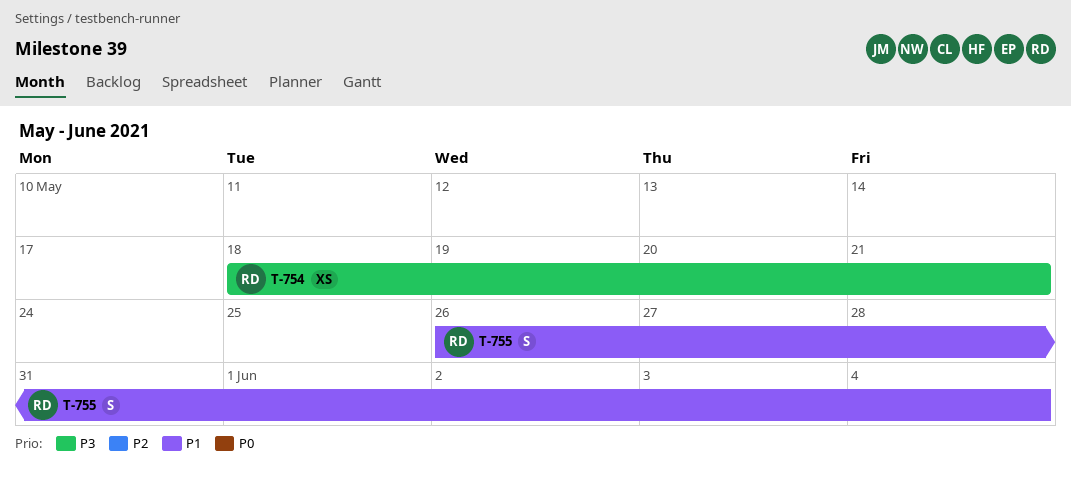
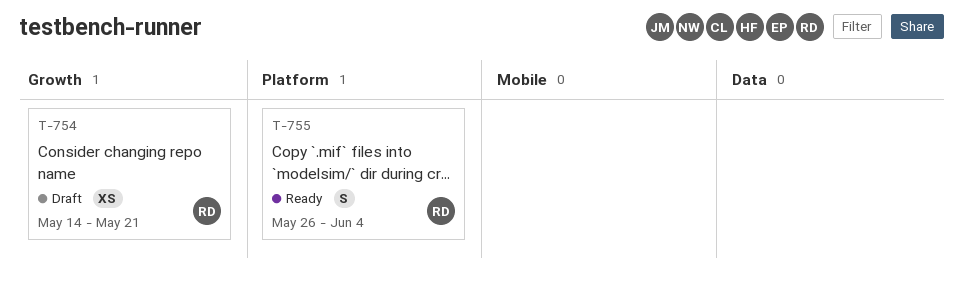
T-754, start: May 18 -> May 14

